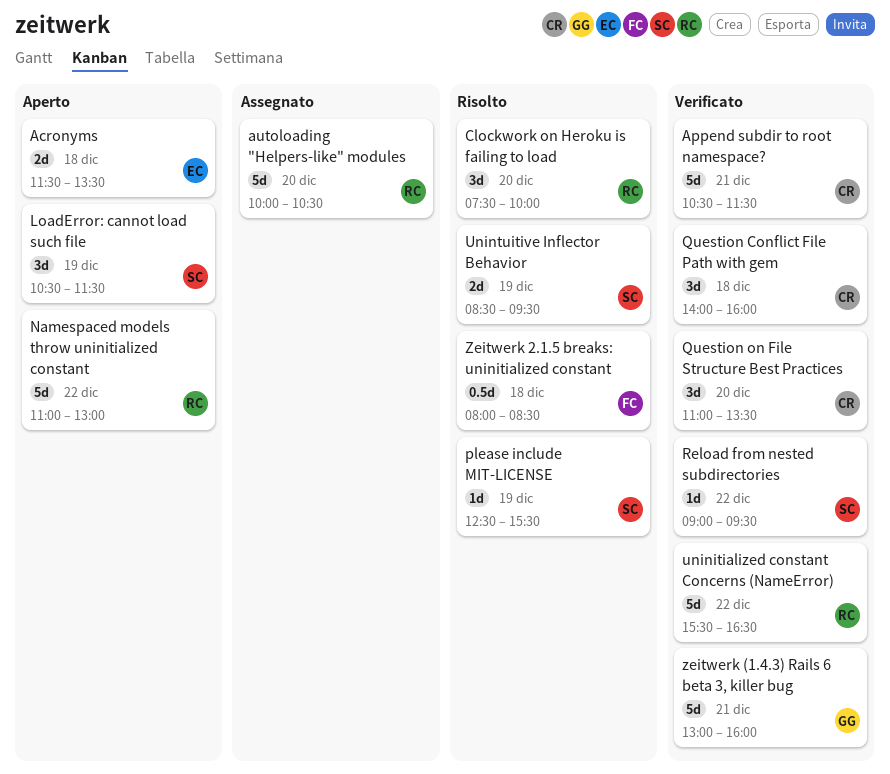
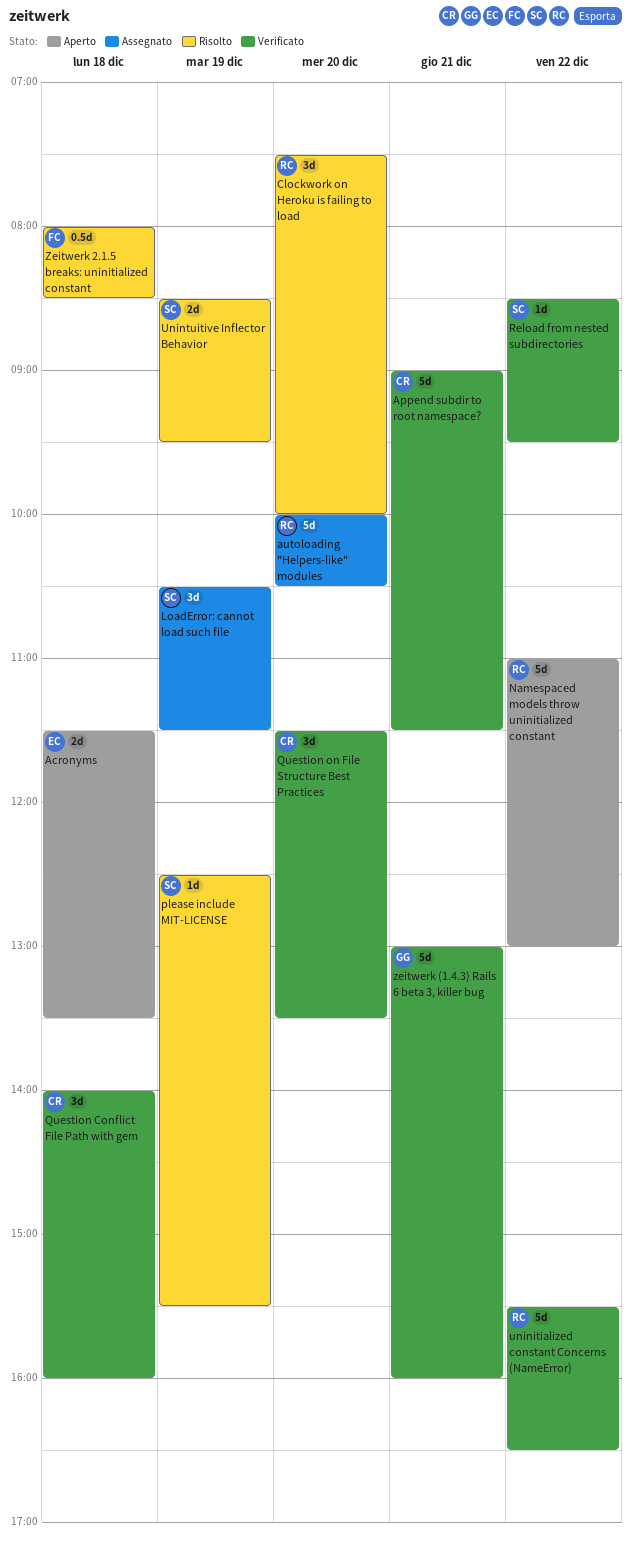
Append subdir to root namespace?, begins: 10:30 -> 09:00
LoadError: cannot load such file, status: Aperto -> Assegnato
Question on File Structure Best Practices, begins: 11:00 -> 11:30
Reload from nested subdirectories, begins: 09:00 -> 08:30

